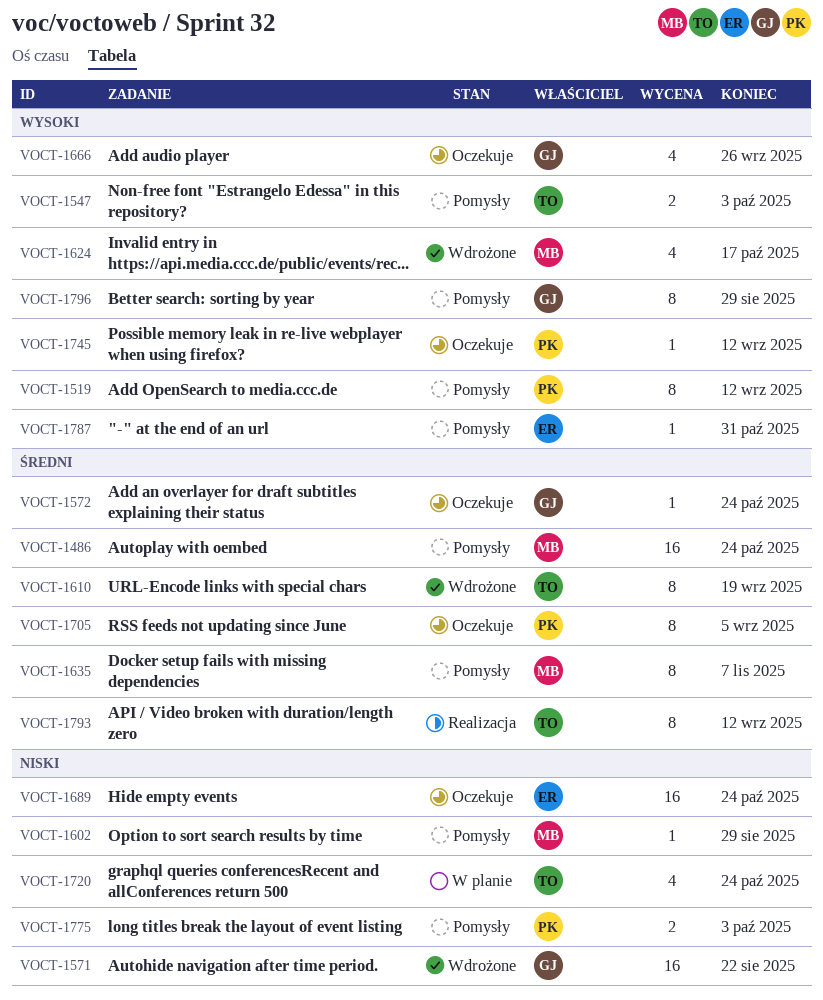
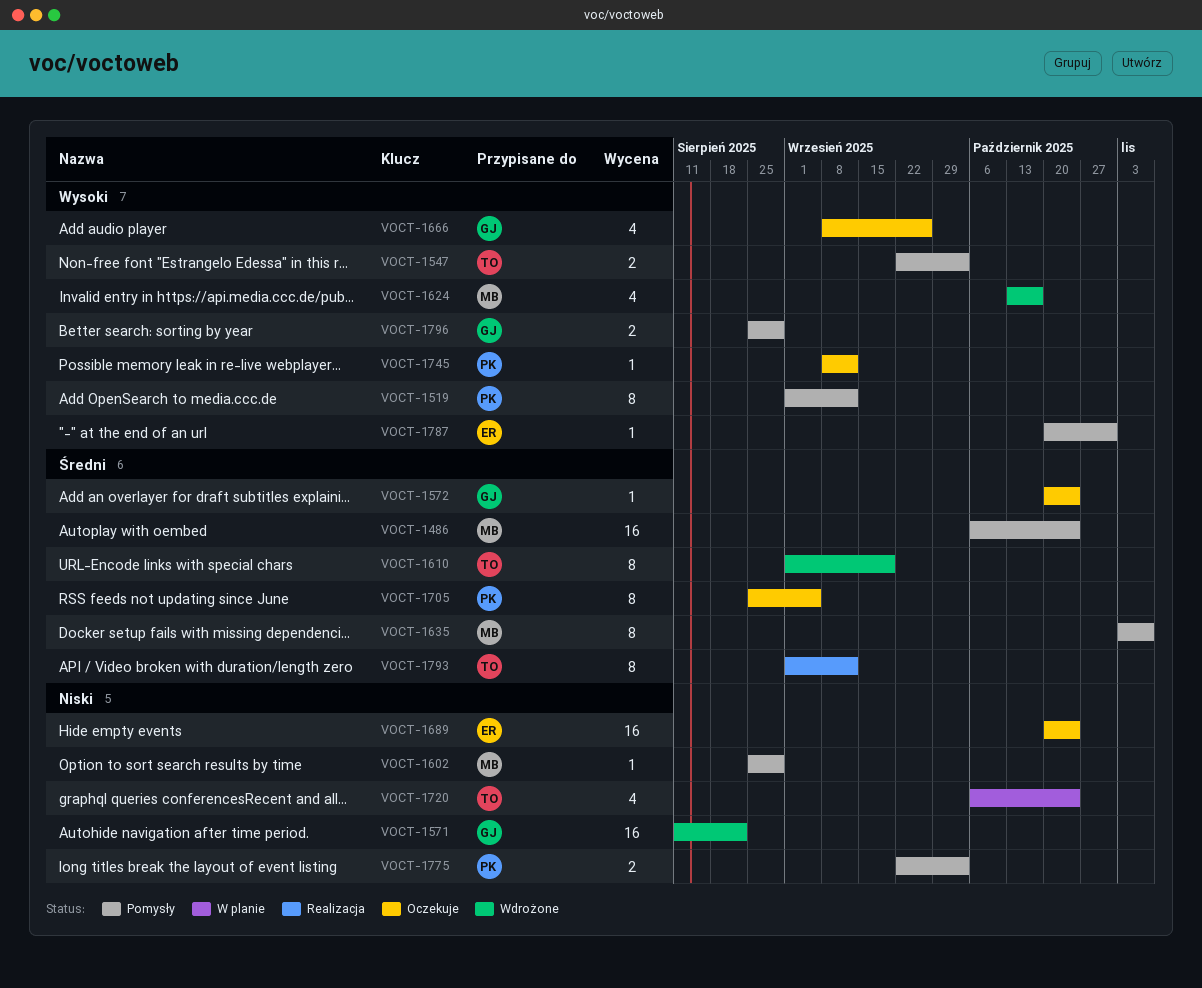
VOCT-1796, estimate: 8 -> 2

